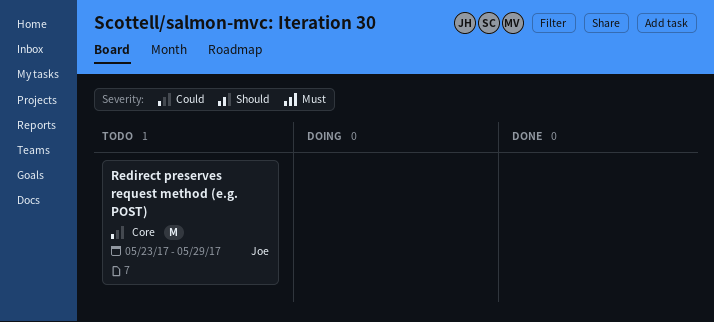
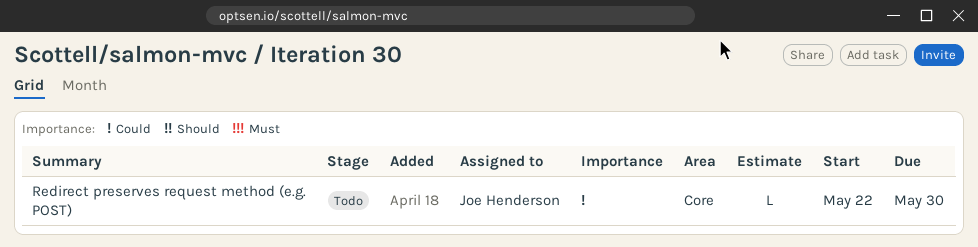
Redirect preserves request method (e.g. POST), estimate: M -> L
Redirect preserves request method (e.g. POST), start: May 23 -> May 22
Redirect preserves request method (e.g. POST), due: May 29 -> May 30

